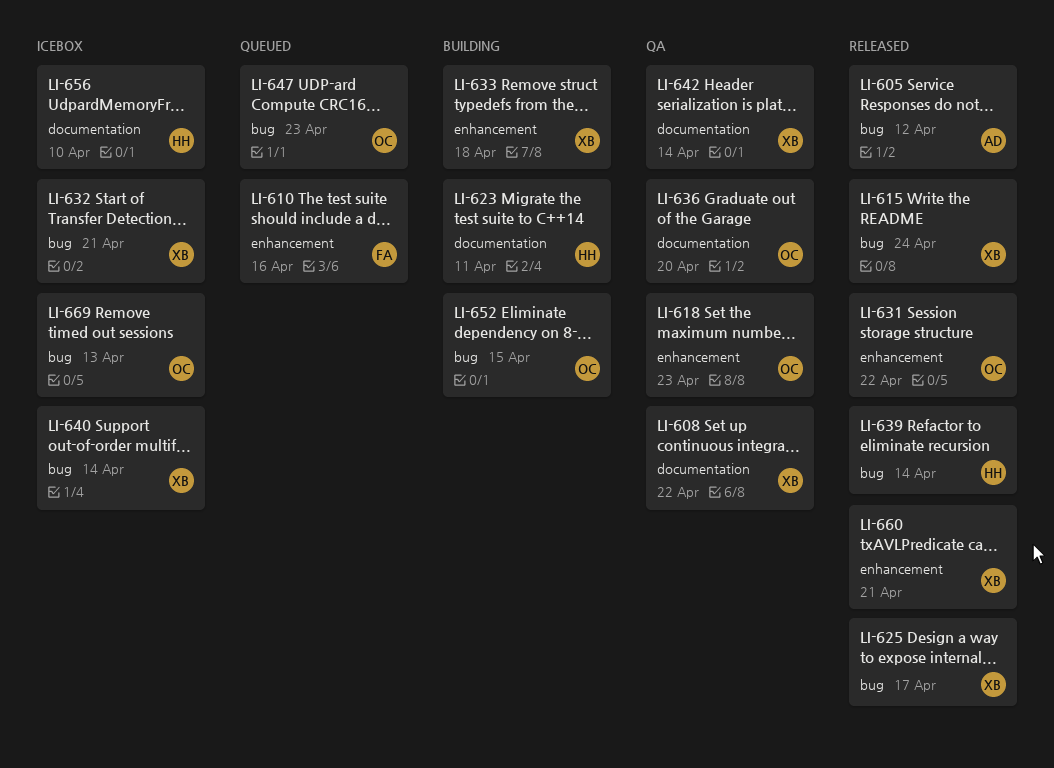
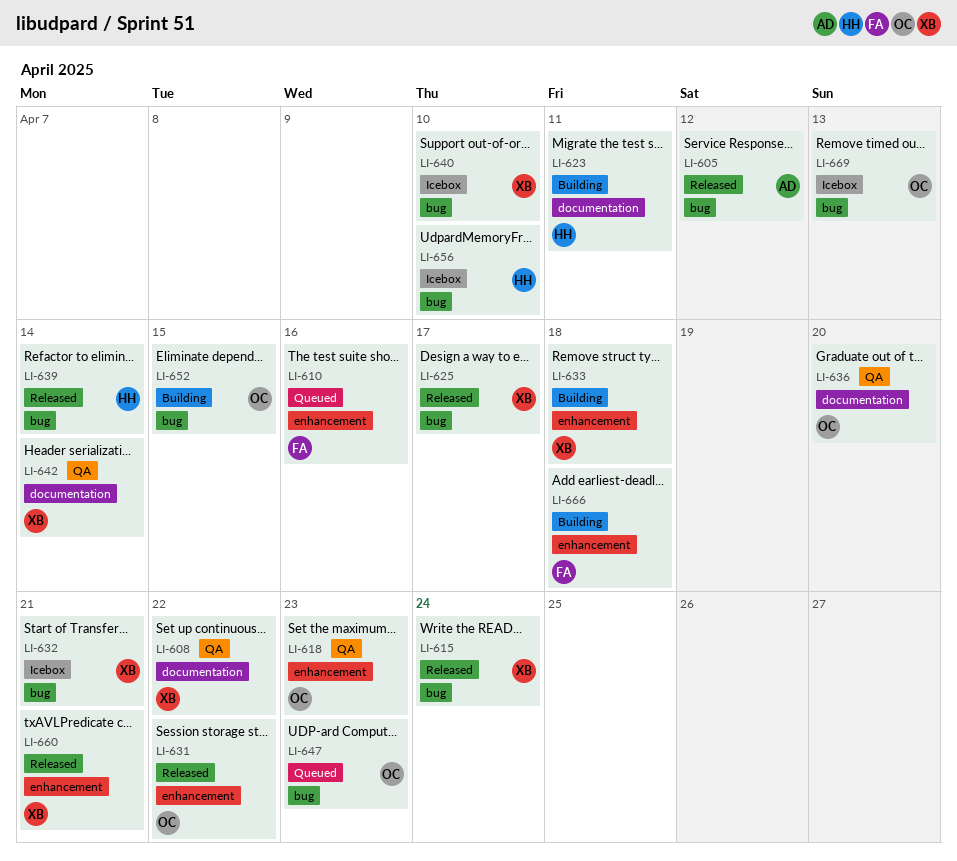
LI-640, due: Apr 14 -> Apr 10
LI-656, label: documentation -> bug
LI-666: none -> present

